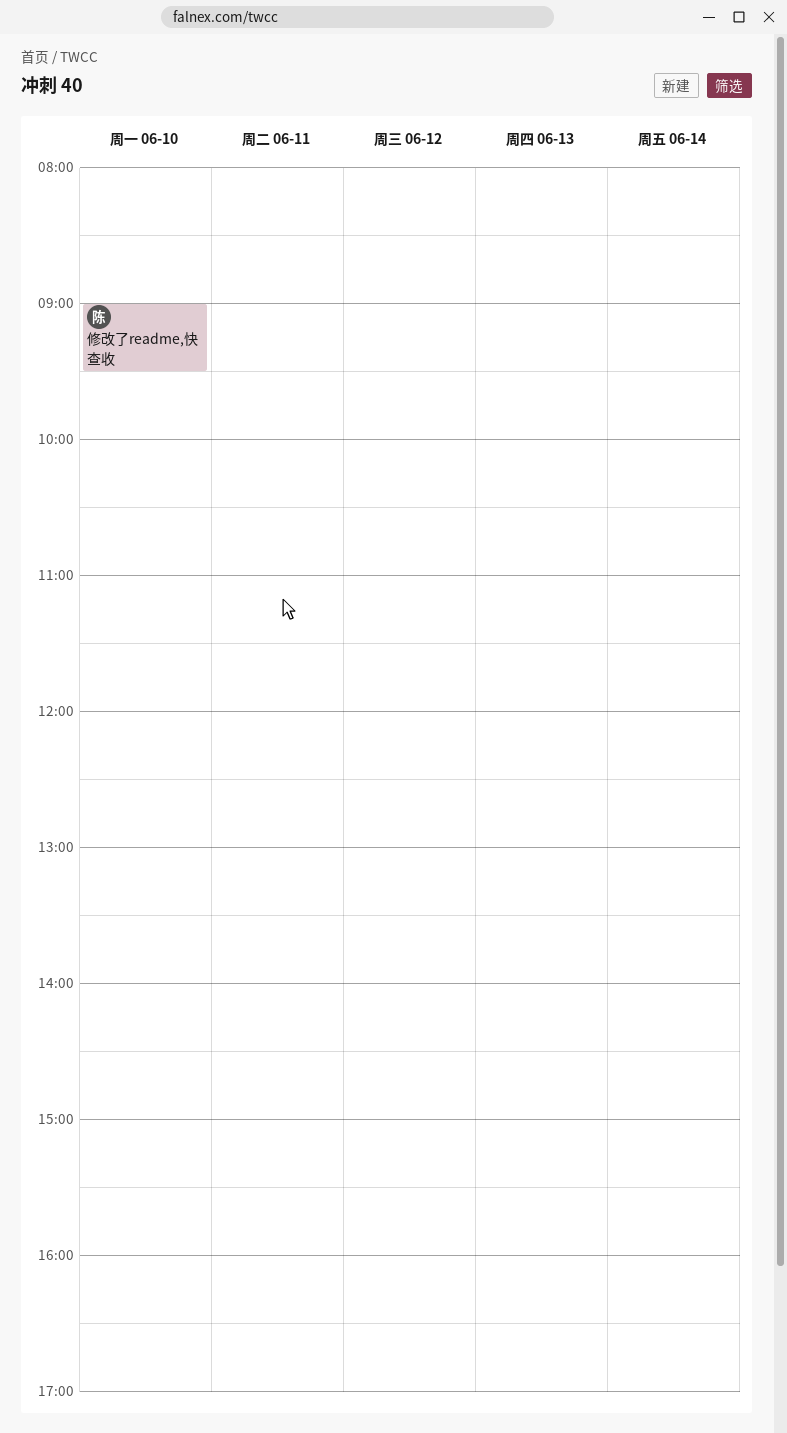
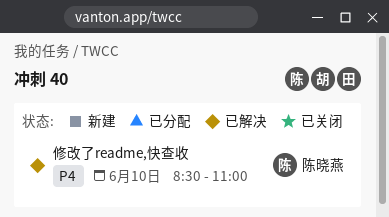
修改了readme,快查收, begins: 09:00 -> 08:30
修改了readme,快查收, ends: 09:30 -> 11:00

